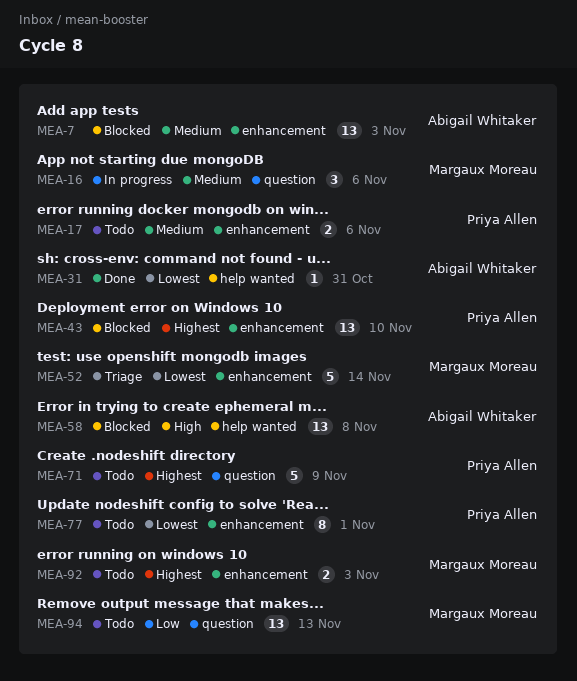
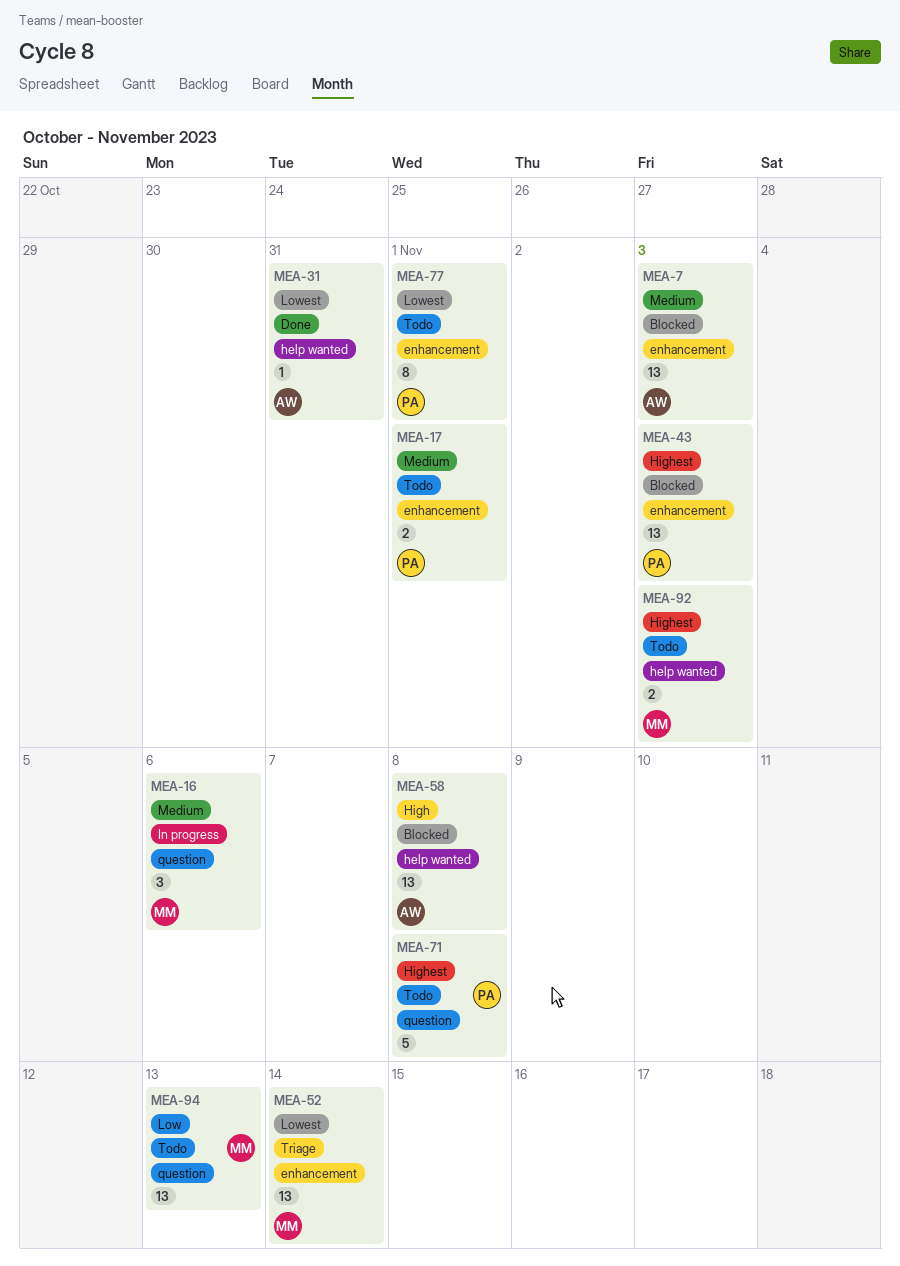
MEA-17, due: Nov 6 -> Nov 1
MEA-43, due: Nov 10 -> Nov 3
MEA-52, estimate: 5 -> 13
MEA-71, due: Nov 9 -> Nov 8
MEA-92, label: enhancement -> help wanted

